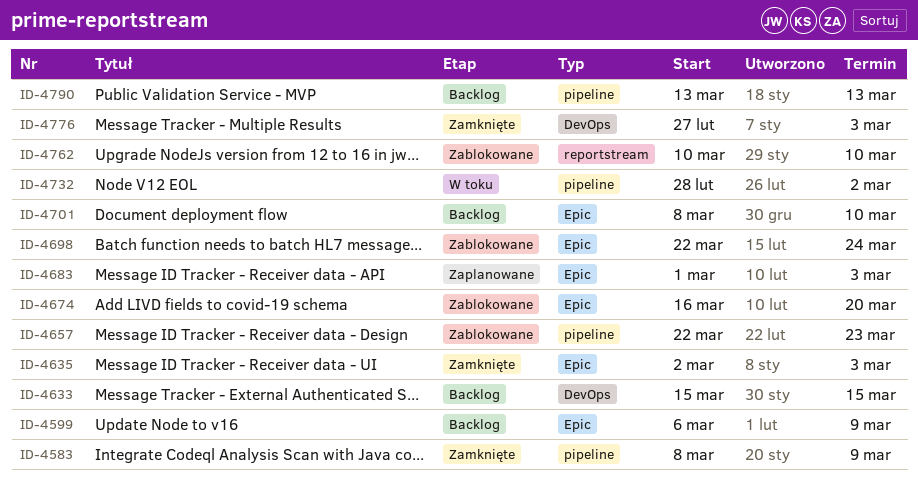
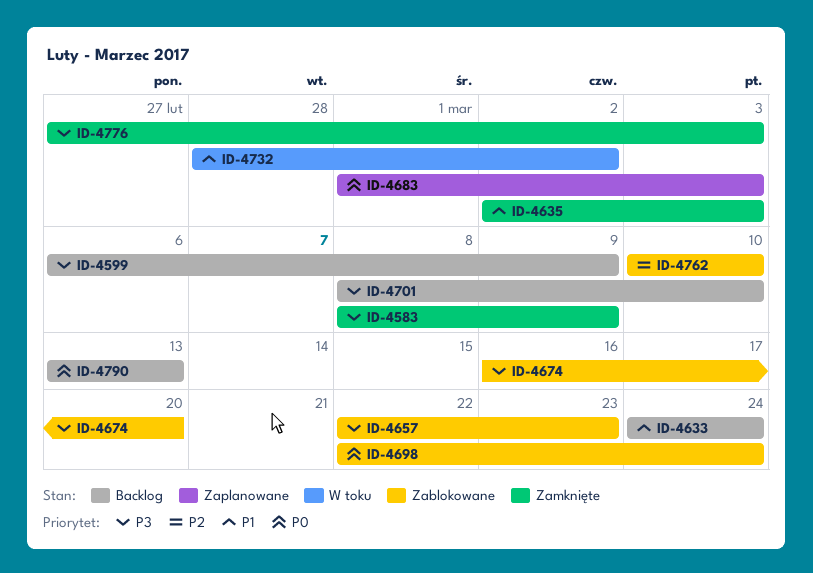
ID-4633, start: Mar 15 -> Mar 24
ID-4633, due: Mar 15 -> Mar 24

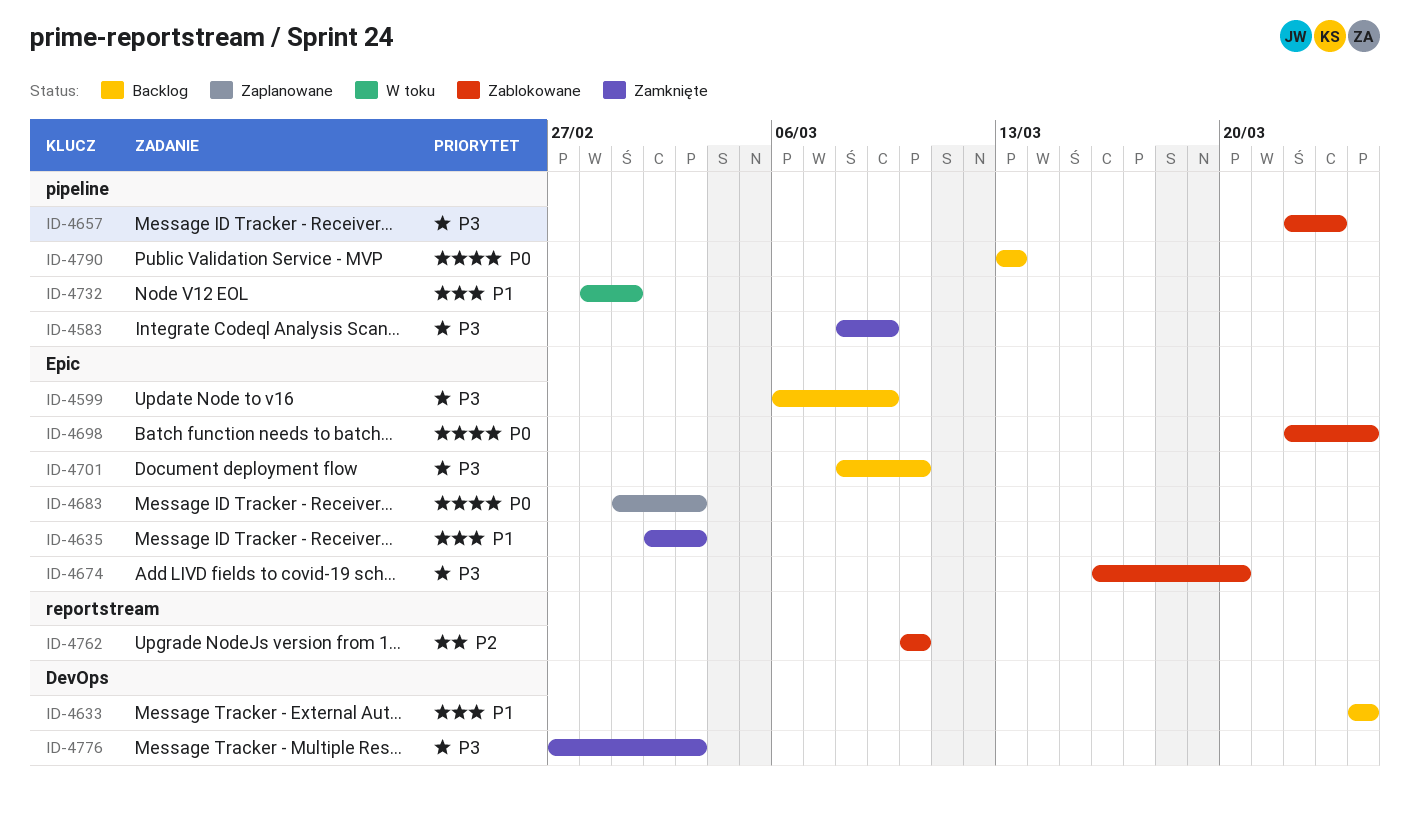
ID-4732, due: Mar 2 -> Mar 1

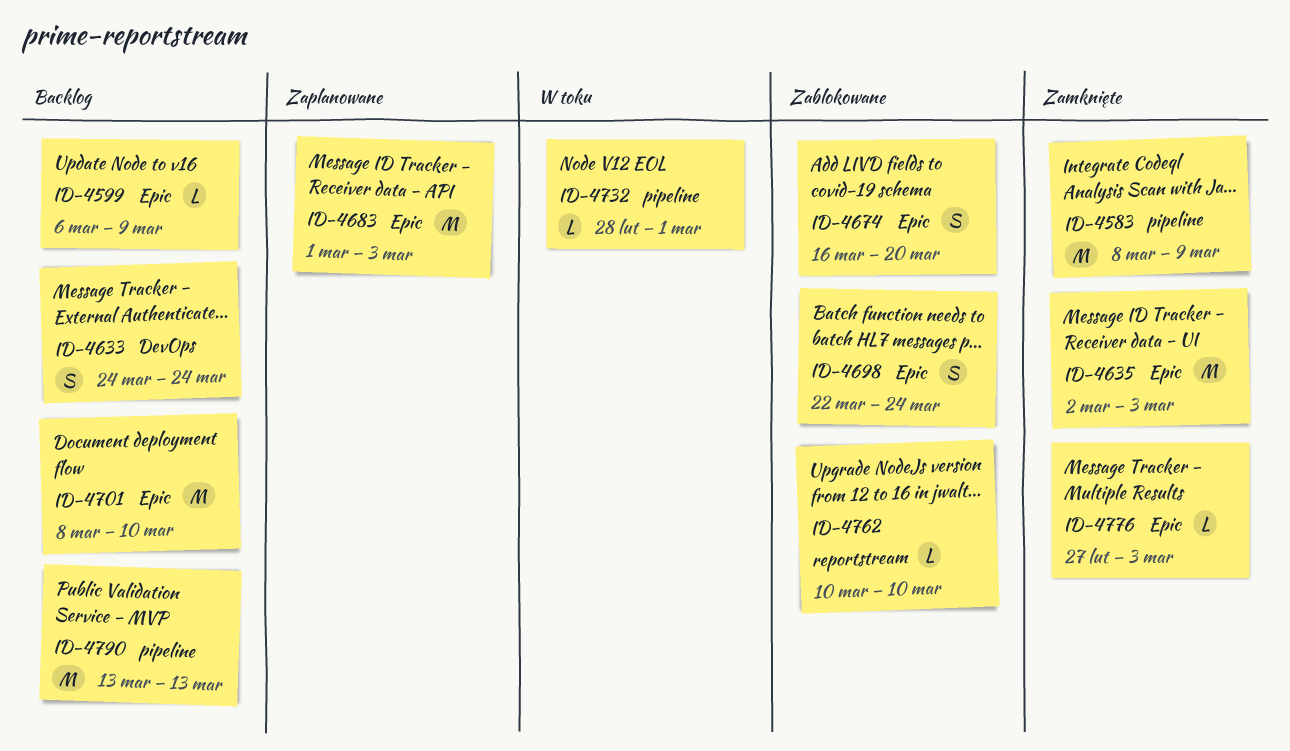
ID-4657: present -> none
ID-4776, label: DevOps -> Epic

